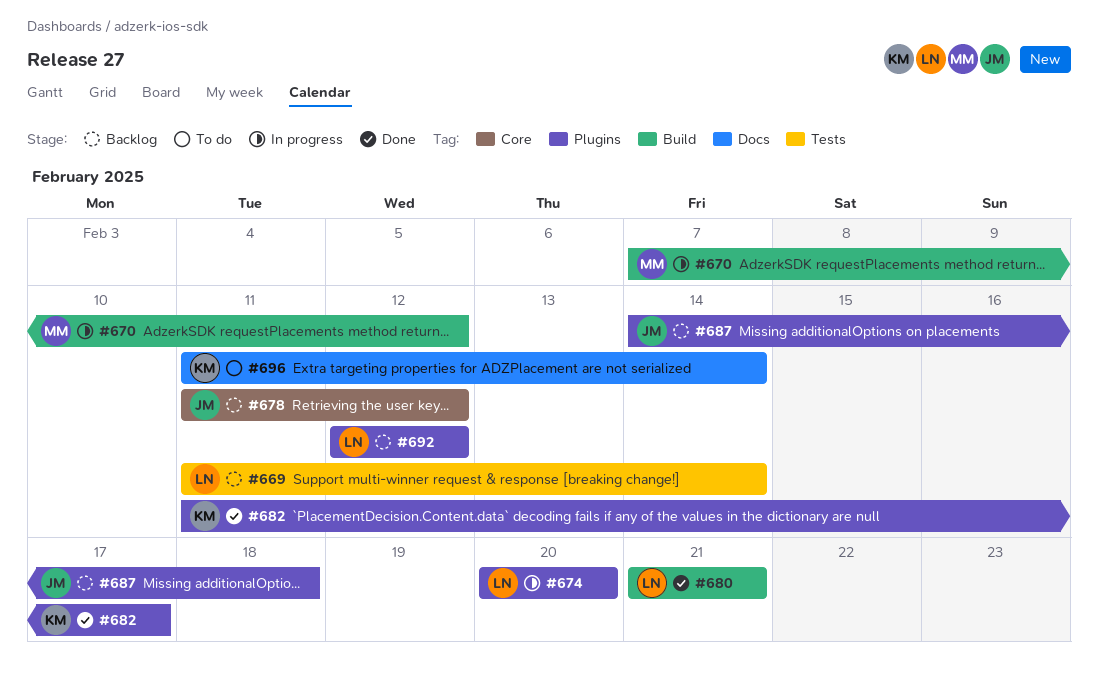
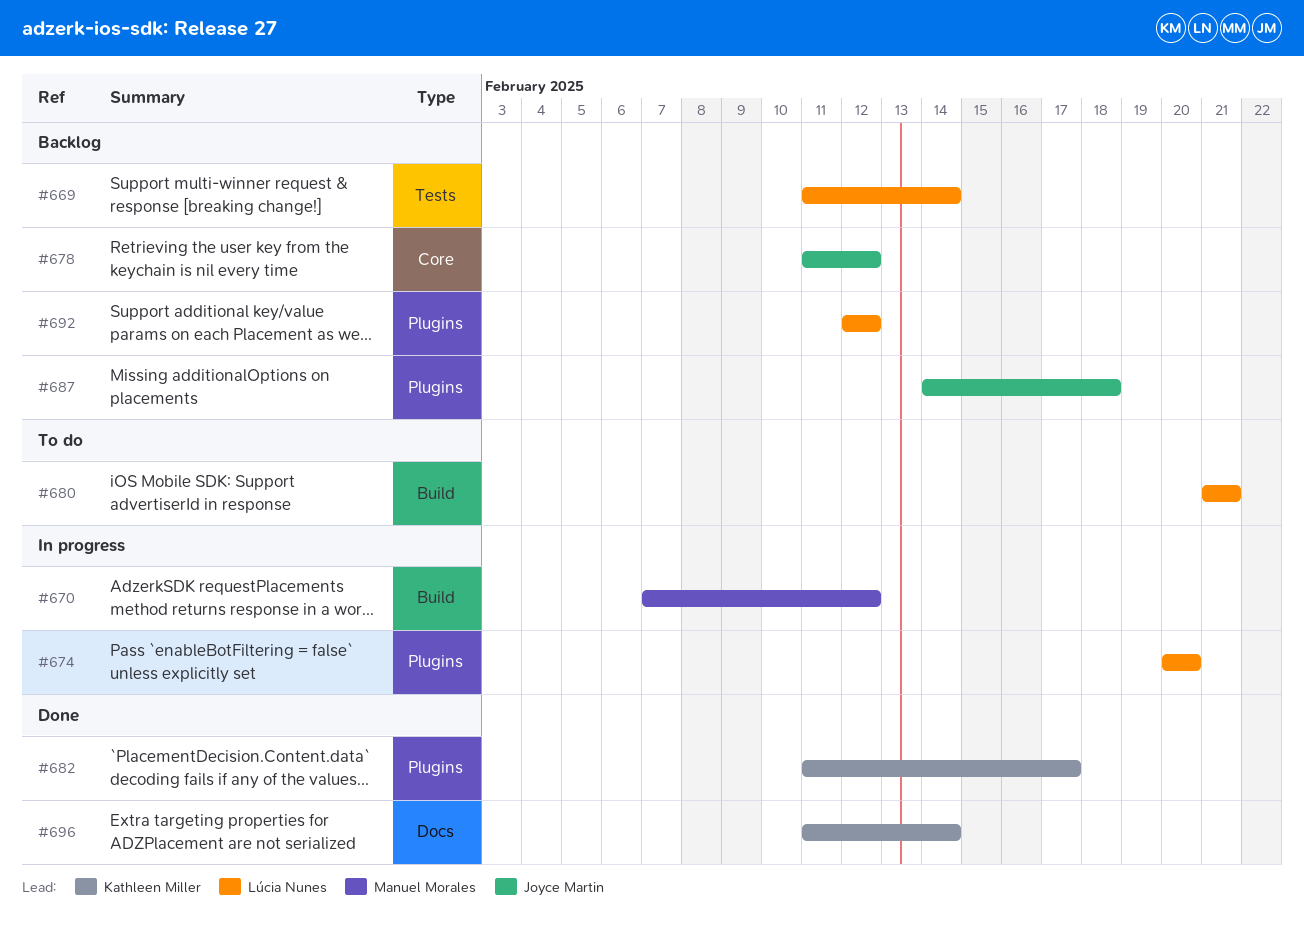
#680, status: Done -> To do
#696, status: To do -> Done

